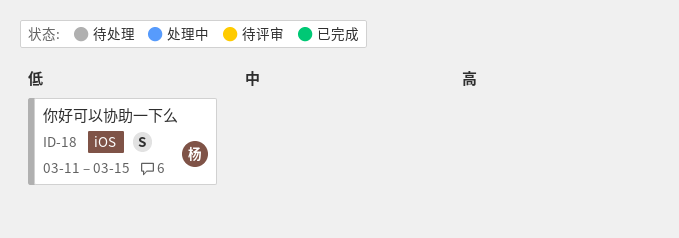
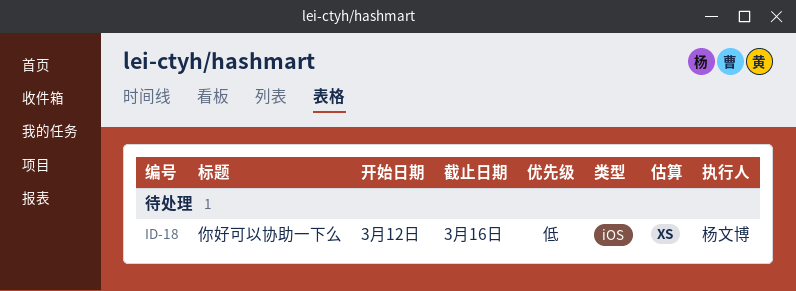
ID-18, estimate: S -> XS
ID-18, start: Mar 11 -> Mar 12
ID-18, due: Mar 15 -> Mar 16

